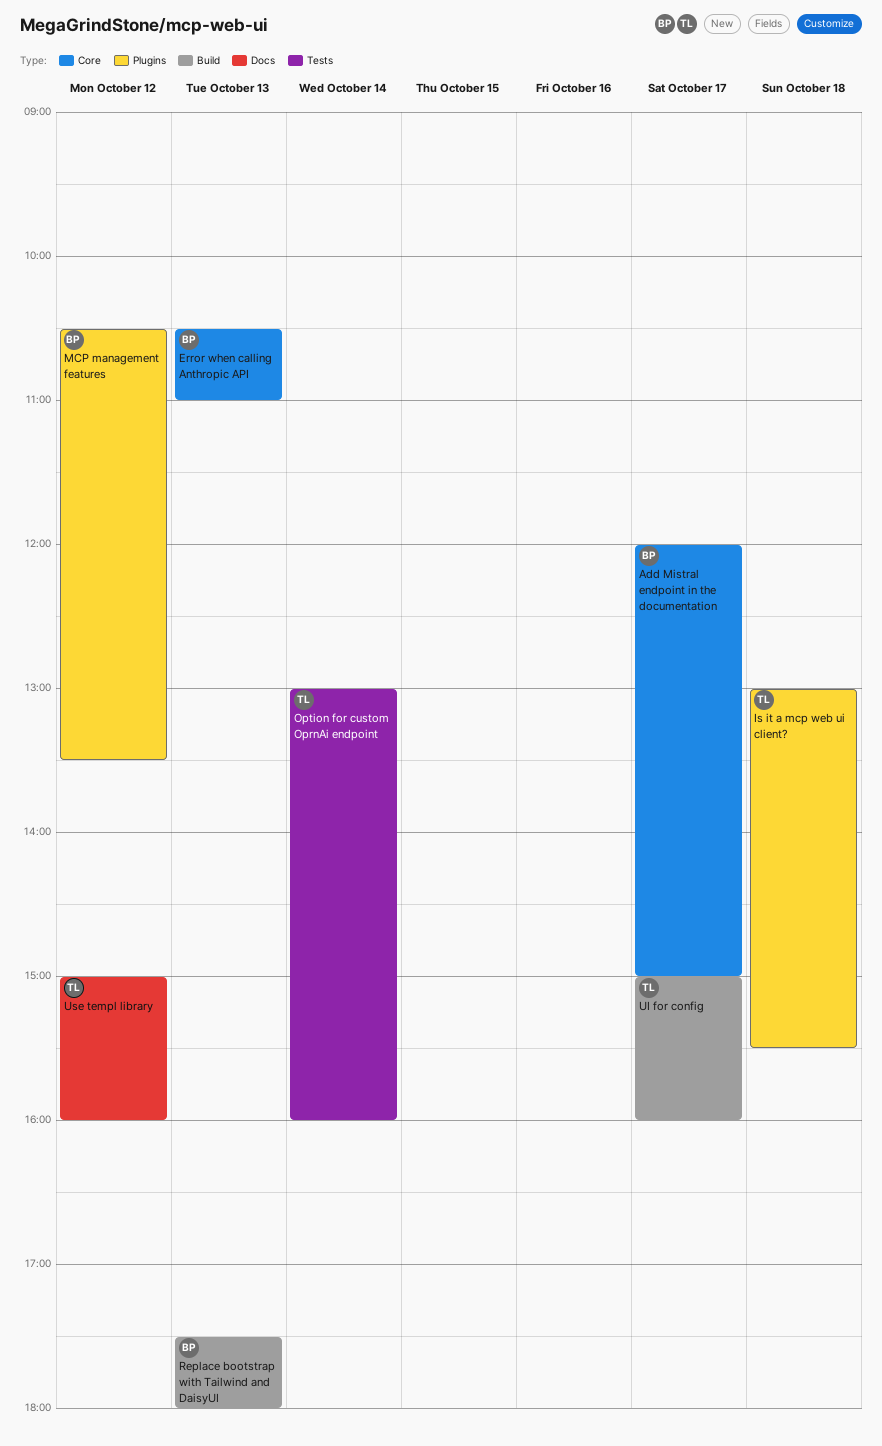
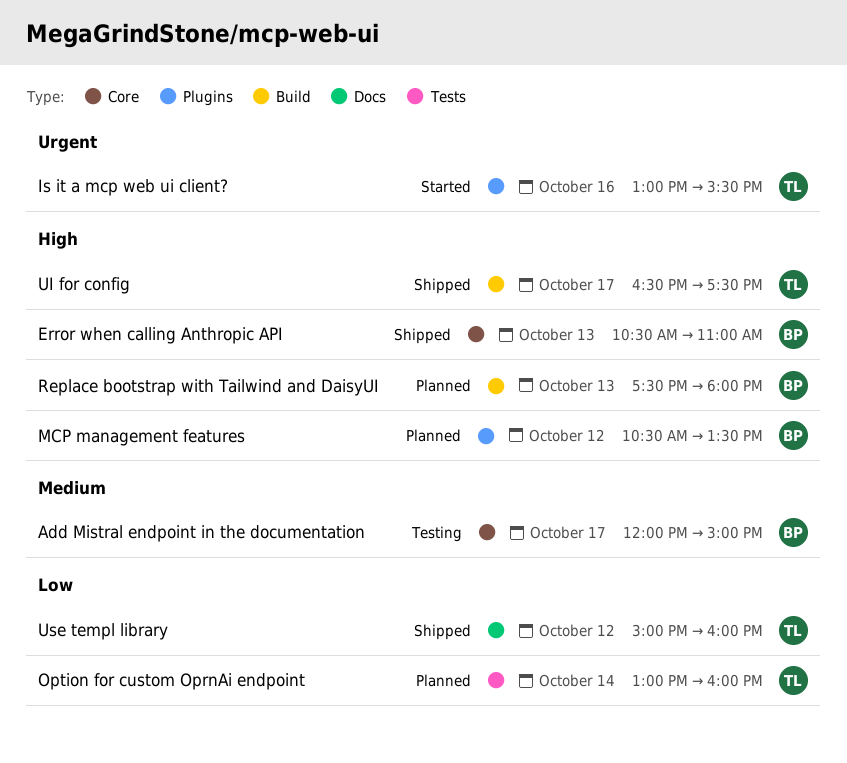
Is it a mcp web ui client?, day: Oct 18 -> Oct 16
UI for config, begins: 15:00 -> 16:30
UI for config, ends: 16:00 -> 17:30

